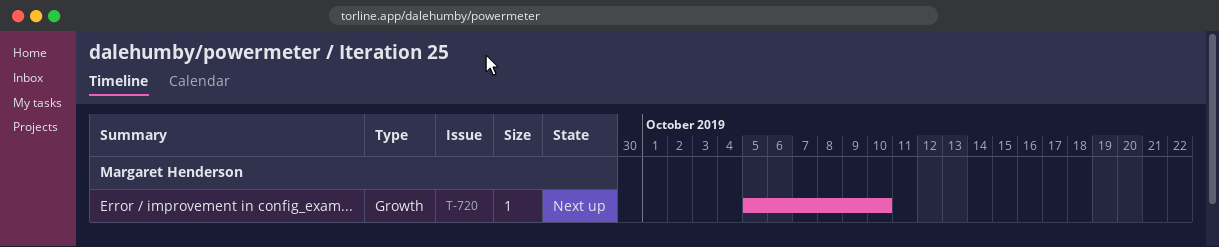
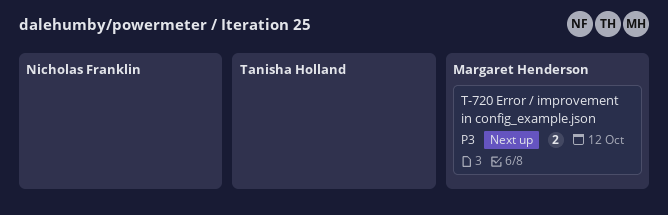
T-720, estimate: 1 -> 2
T-720, due: Oct 10 -> Oct 12

